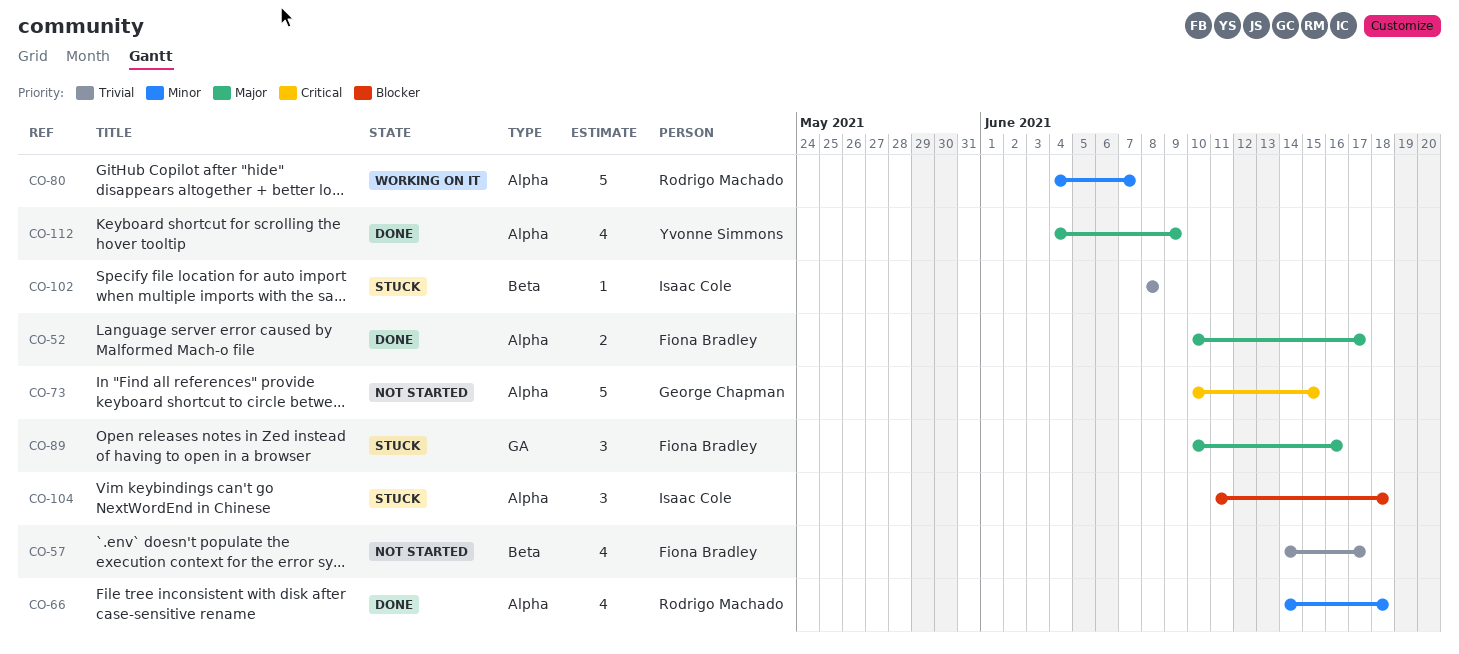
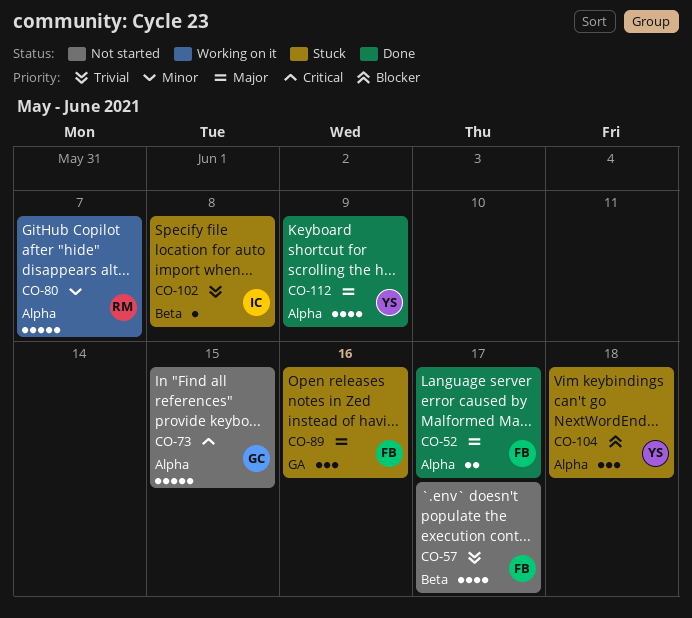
CO-66: present -> none
CO-104, owner: Isaac Cole -> Yvonne Simmons

